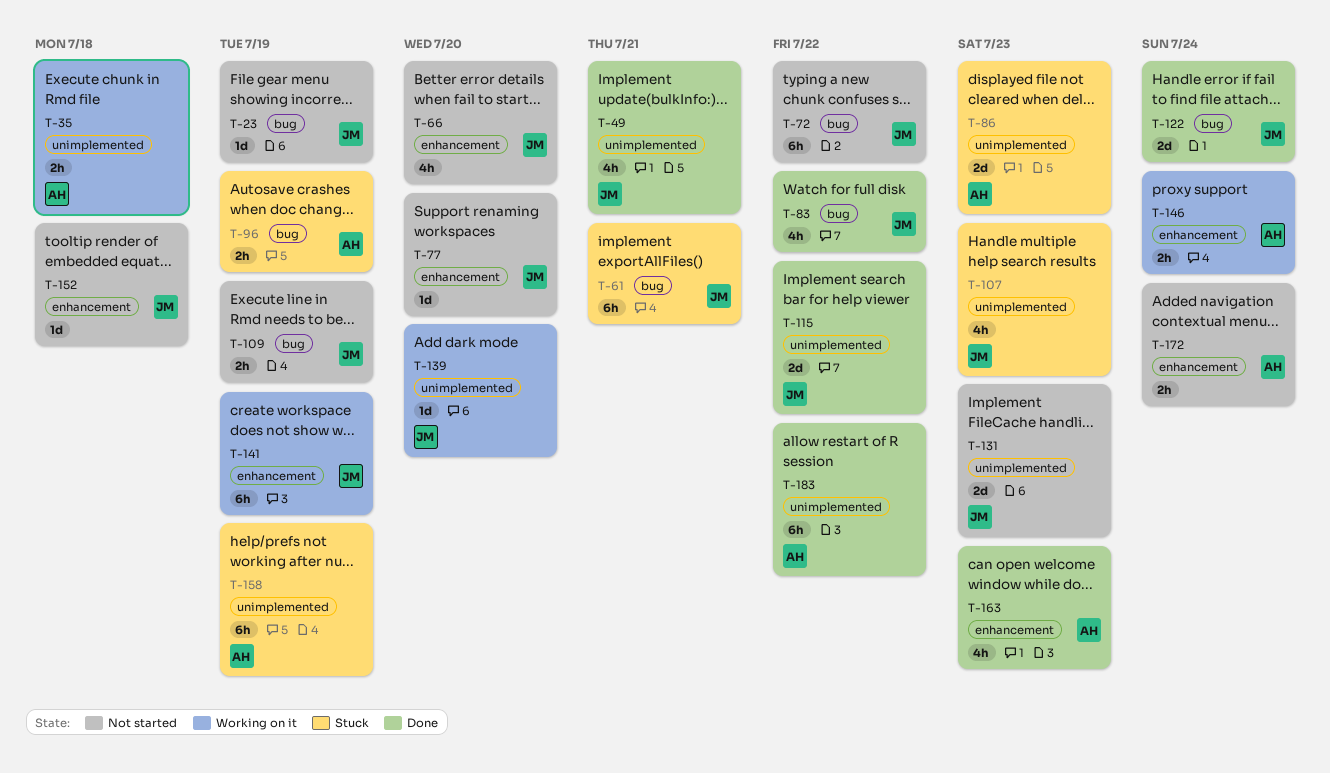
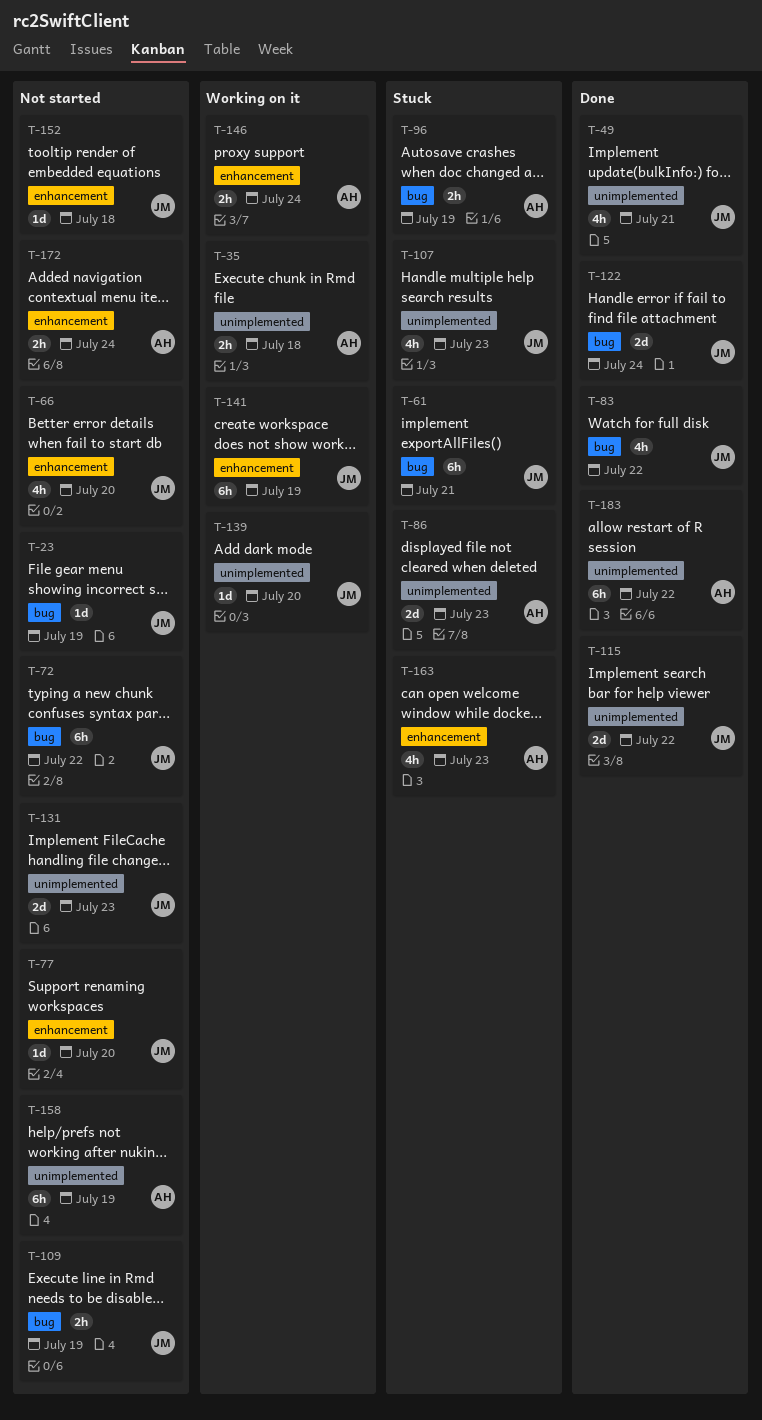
T-158, status: Stuck -> Not started
T-163, status: Done -> Stuck

